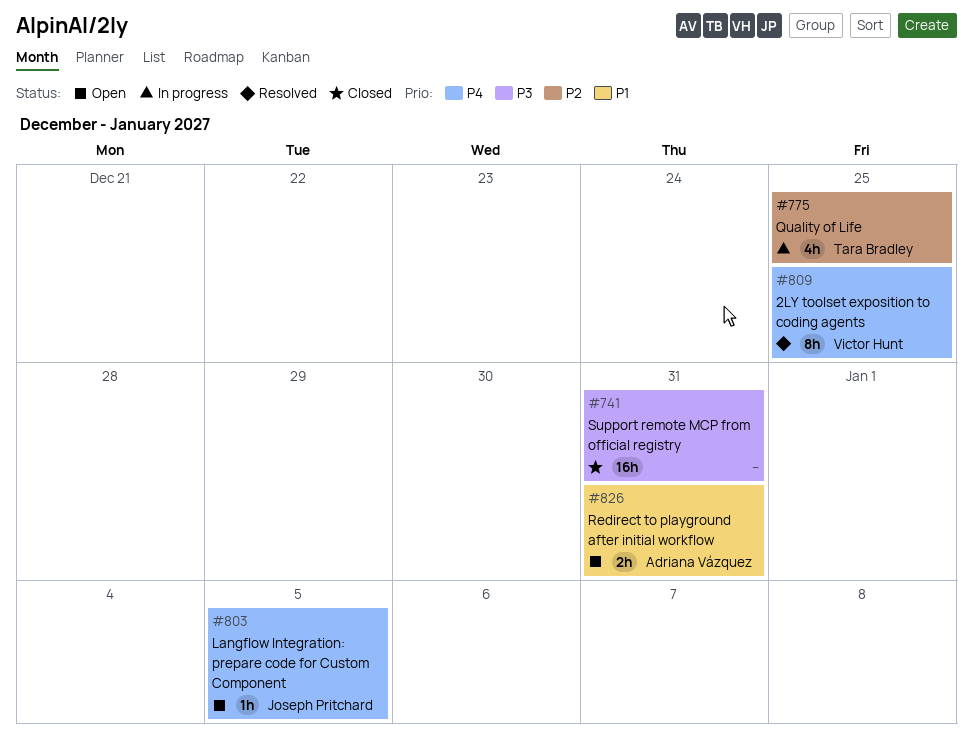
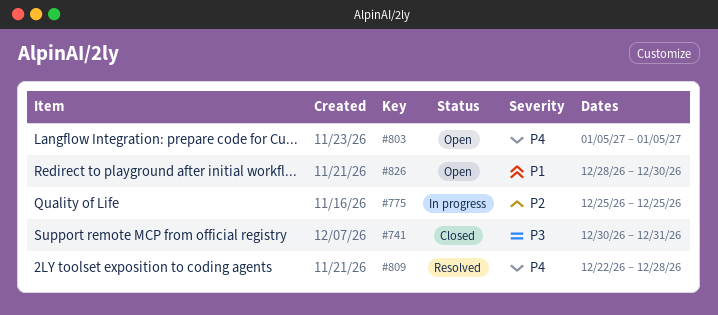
#809, due: Dec 25 -> Dec 28
#826, due: Dec 31 -> Dec 30

